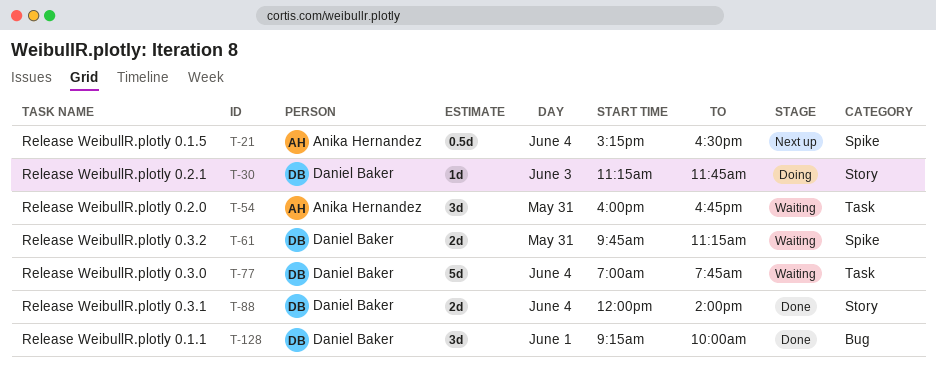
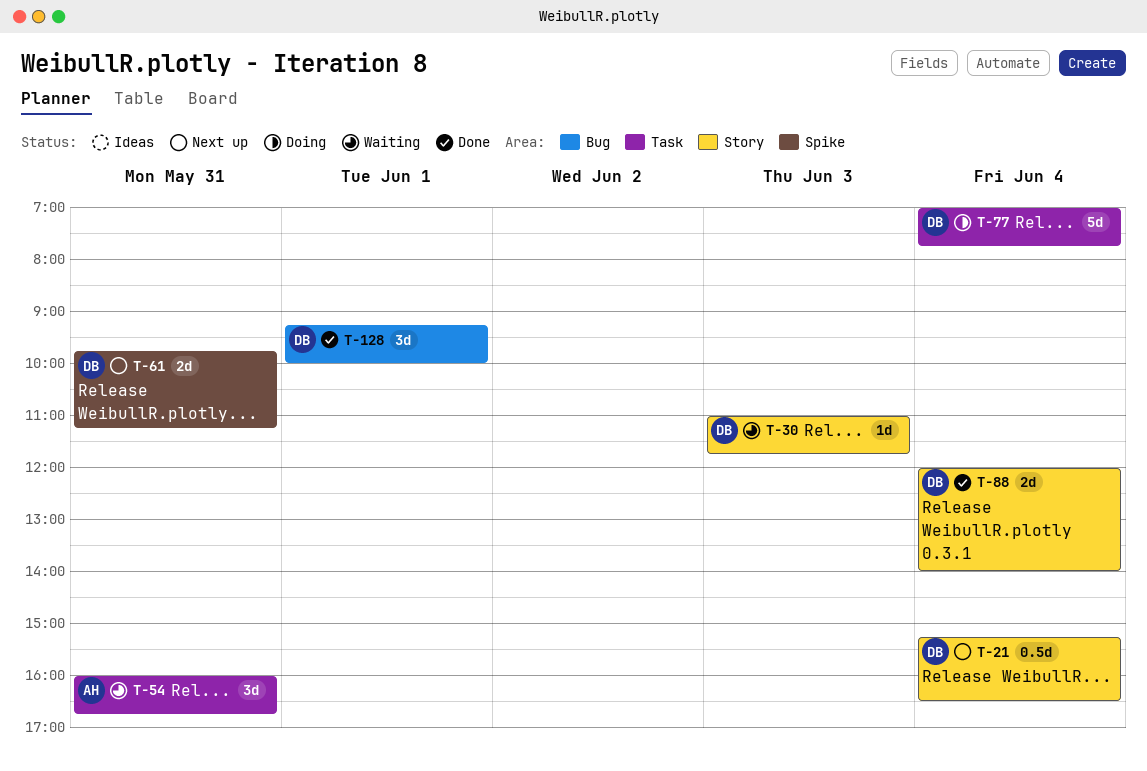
T-21, owner: Anika Hernandez -> Daniel Baker
T-21, label: Spike -> Story
T-30, status: Doing -> Waiting
T-30, begins: 11:15 -> 11:00
T-61, status: Waiting -> Next up
T-77, status: Waiting -> Doing

